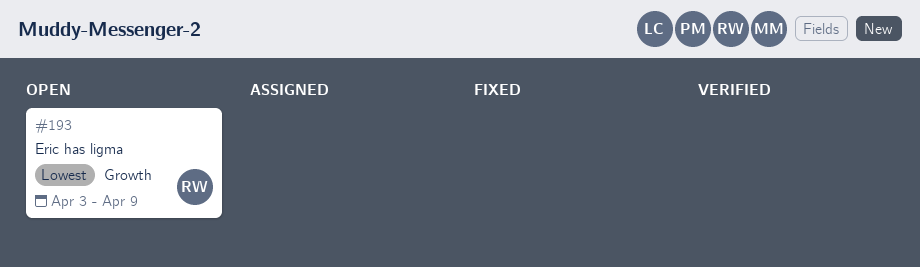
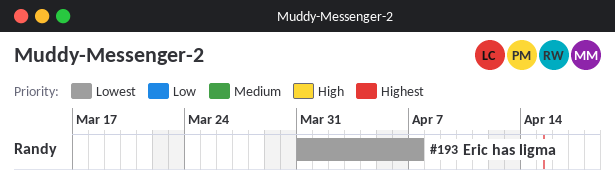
#193, start: Apr 3 -> Mar 31
#193, due: Apr 9 -> Apr 7

